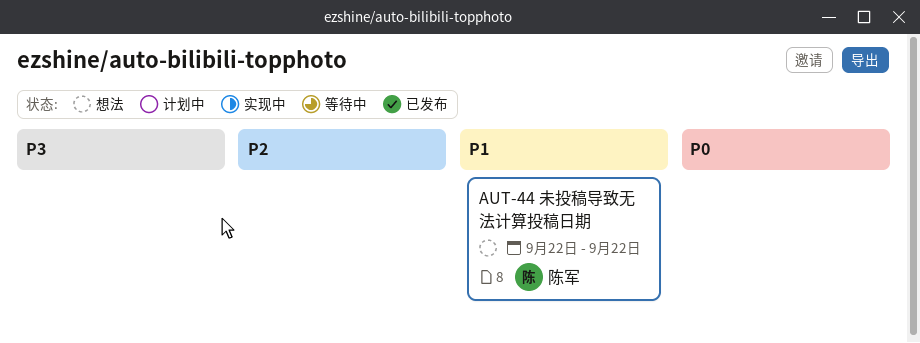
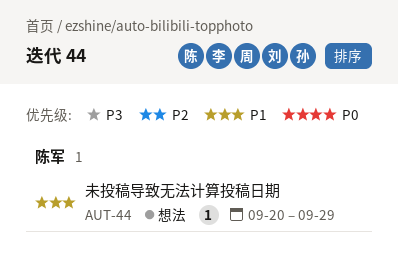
AUT-44, start: Sep 22 -> Sep 20
AUT-44, due: Sep 22 -> Sep 29

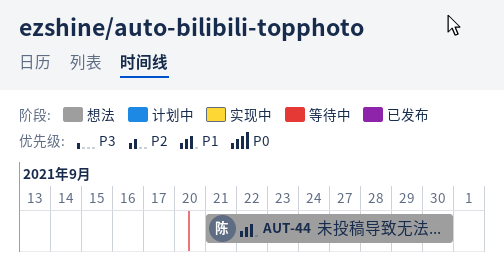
AUT-44, start: Sep 20 -> Sep 21
AUT-44, due: Sep 29 -> Sep 30

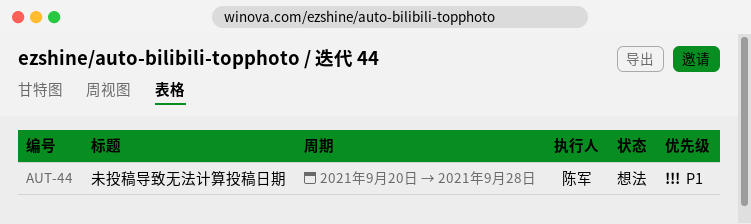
AUT-44, start: Sep 21 -> Sep 20
AUT-44, due: Sep 30 -> Sep 28

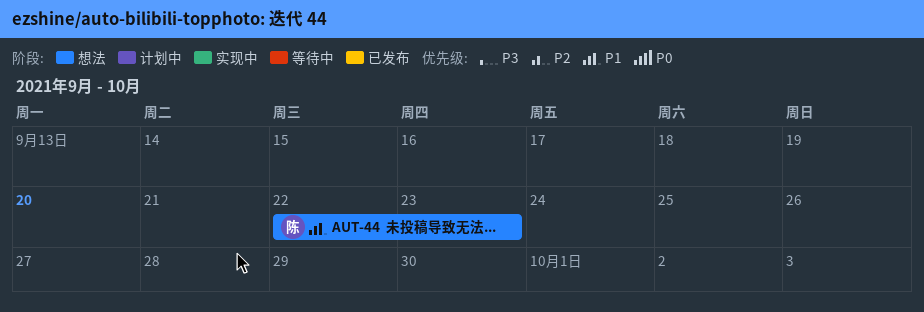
AUT-44, start: Sep 20 -> Sep 22
AUT-44, due: Sep 28 -> Sep 23

